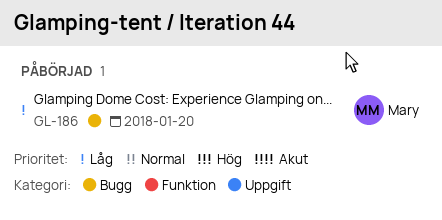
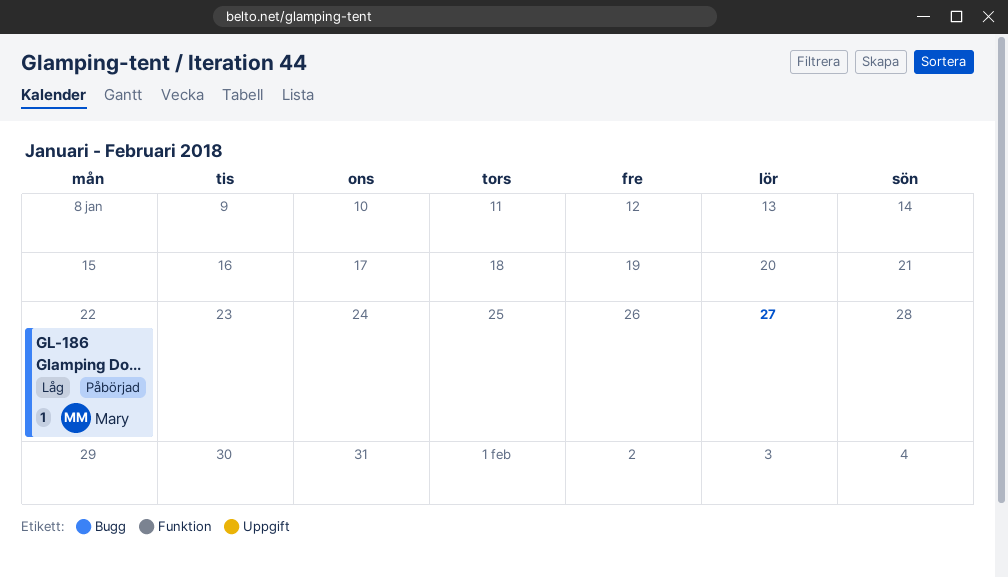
GL-186, due: Jan 20 -> Jan 22

